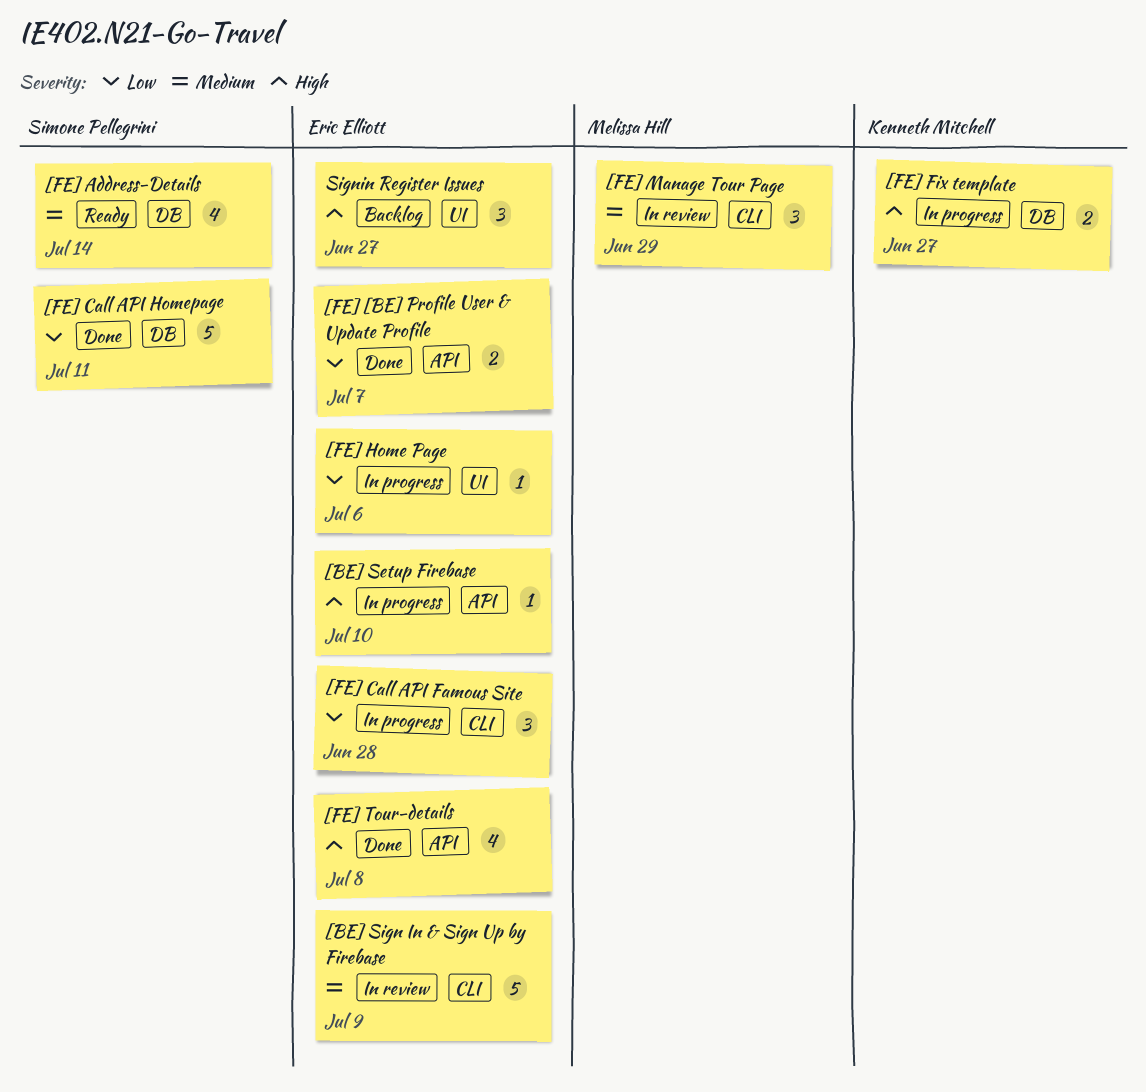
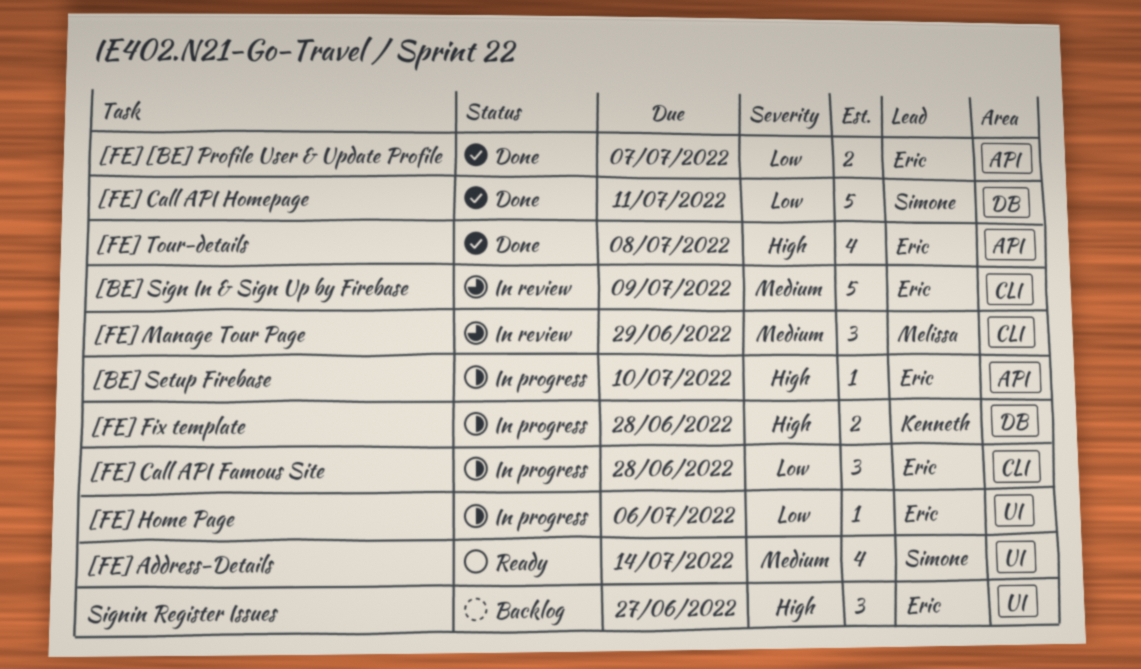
[FE] Address-Details, label: DB -> UI
[FE] Fix template, due: Jun 27 -> Jun 28

